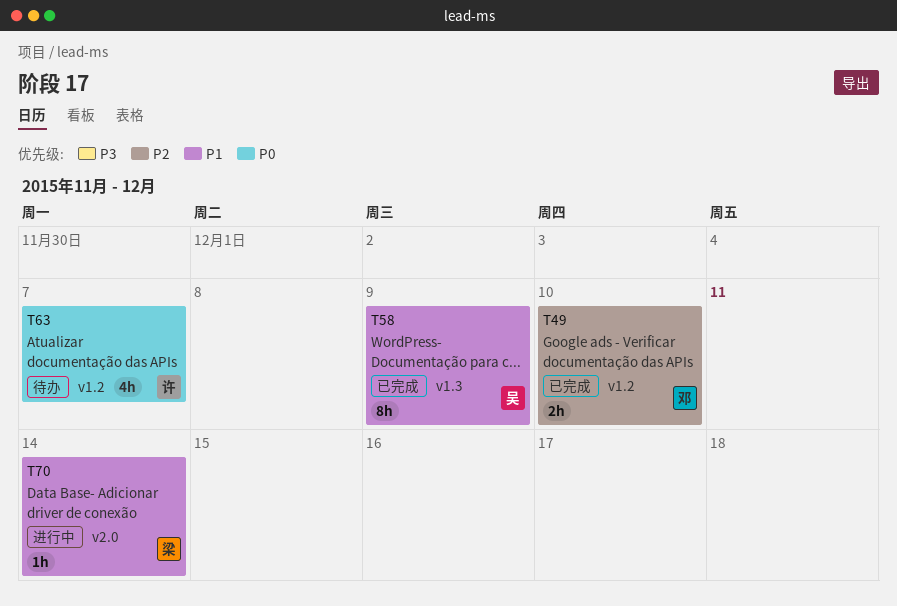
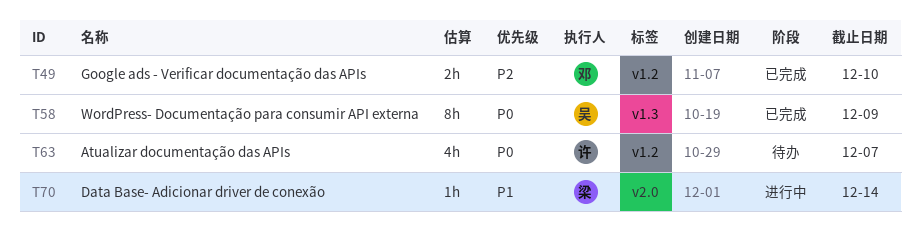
T58, priority: P1 -> P0

